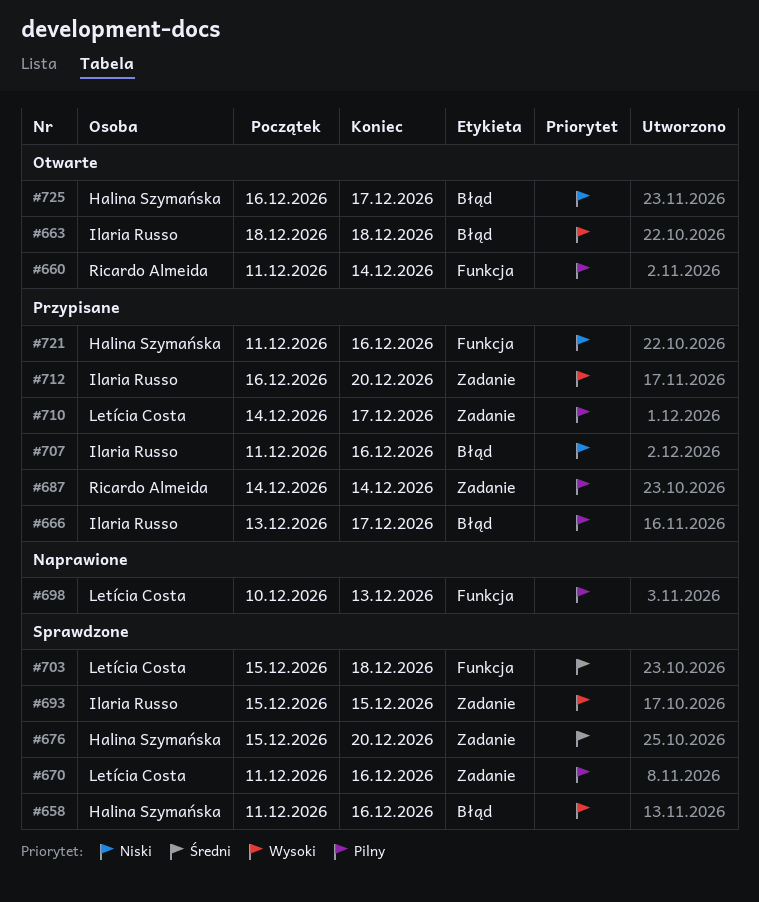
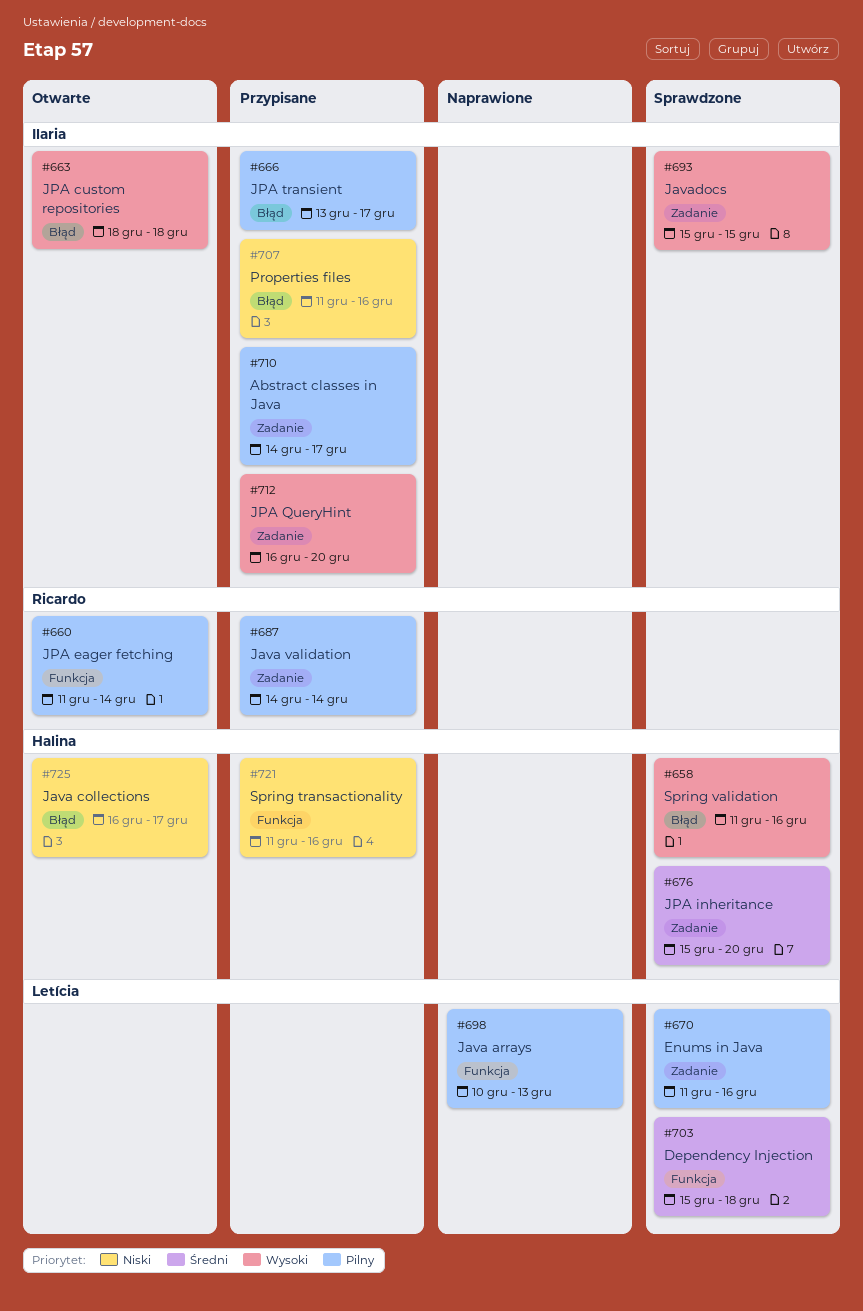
#710, owner: Letícia Costa -> Ilaria Russo

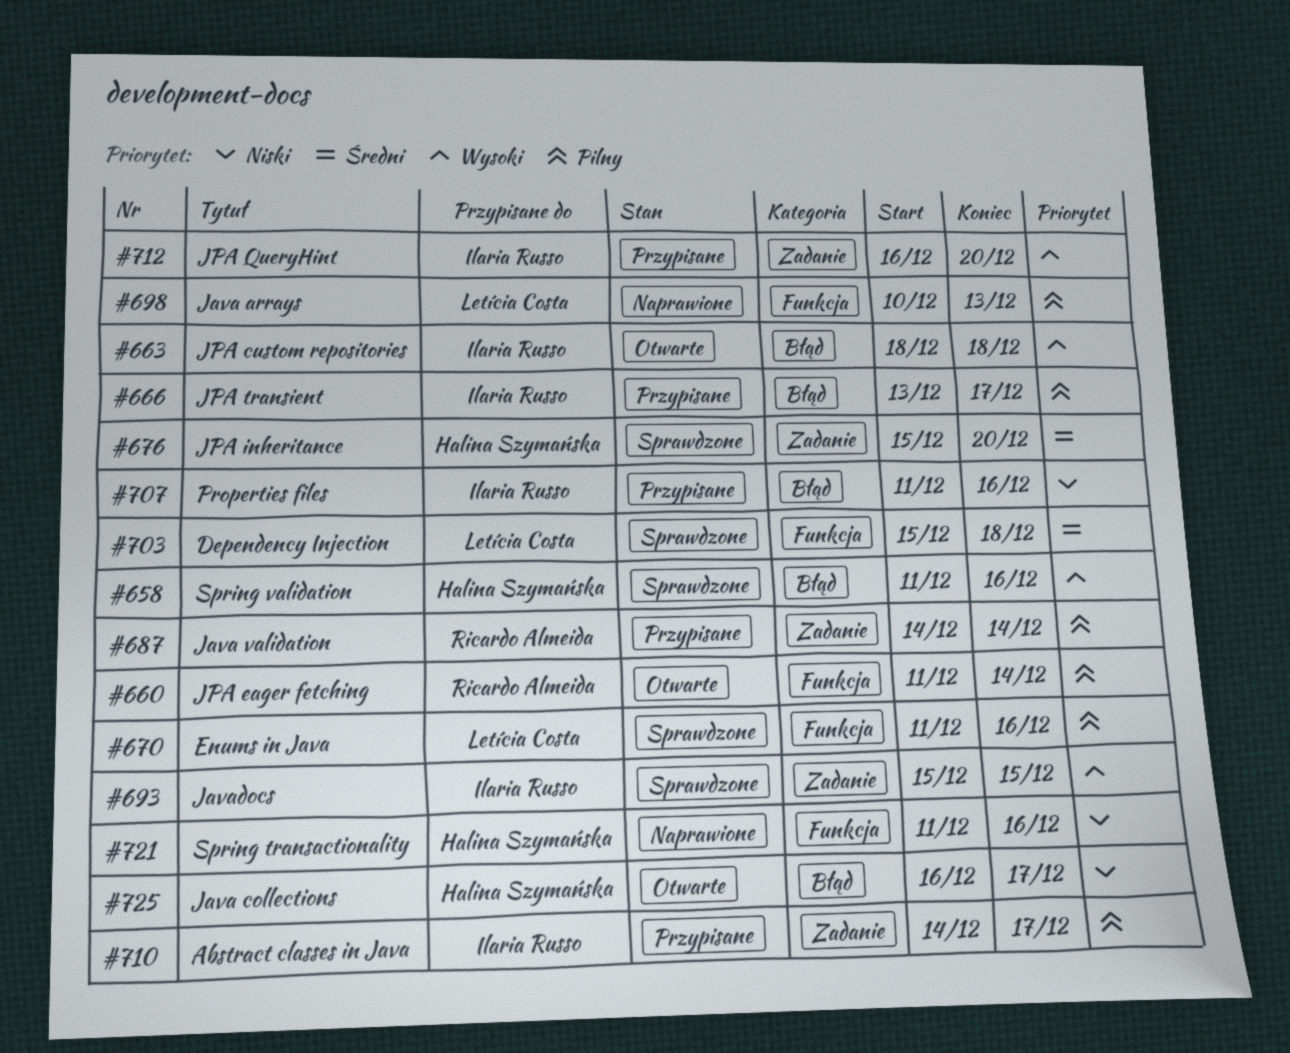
#670, label: Zadanie -> Funkcja
#721, status: Przypisane -> Naprawione

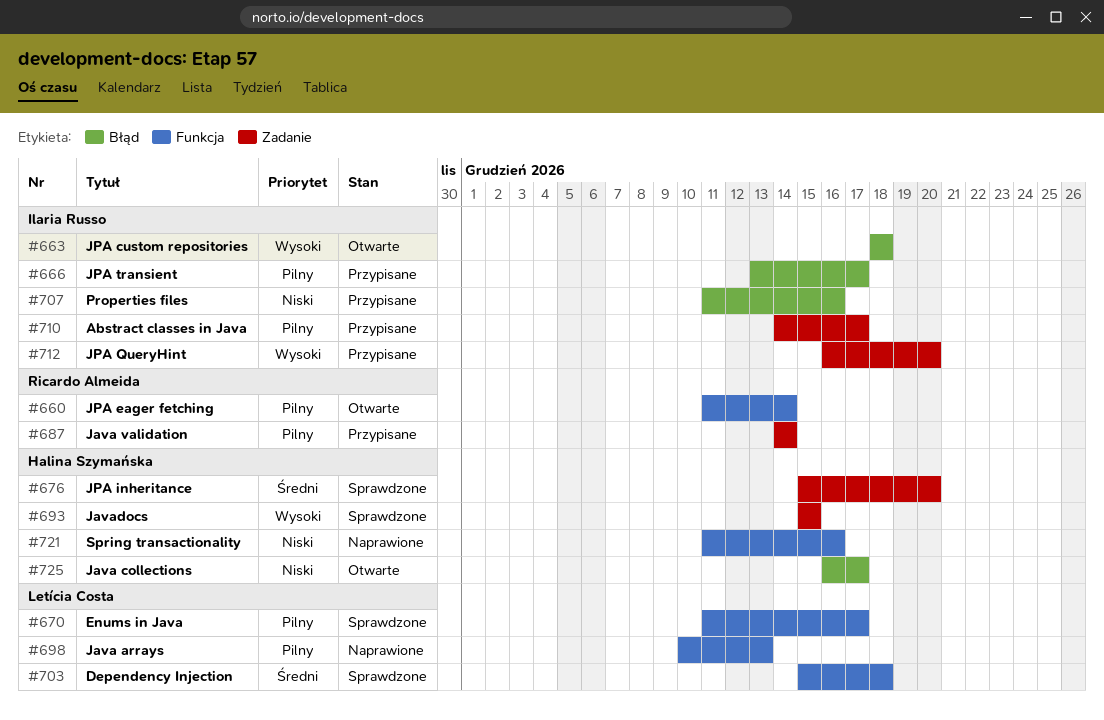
#658: present -> none
#670, due: Dec 16 -> Dec 17
#693, owner: Ilaria Russo -> Halina Szymańska

